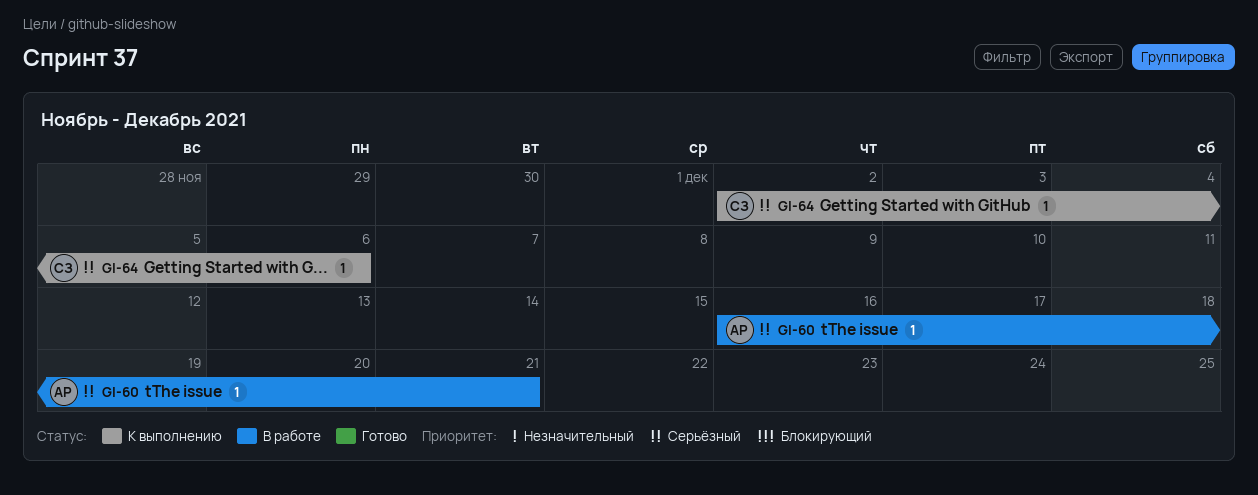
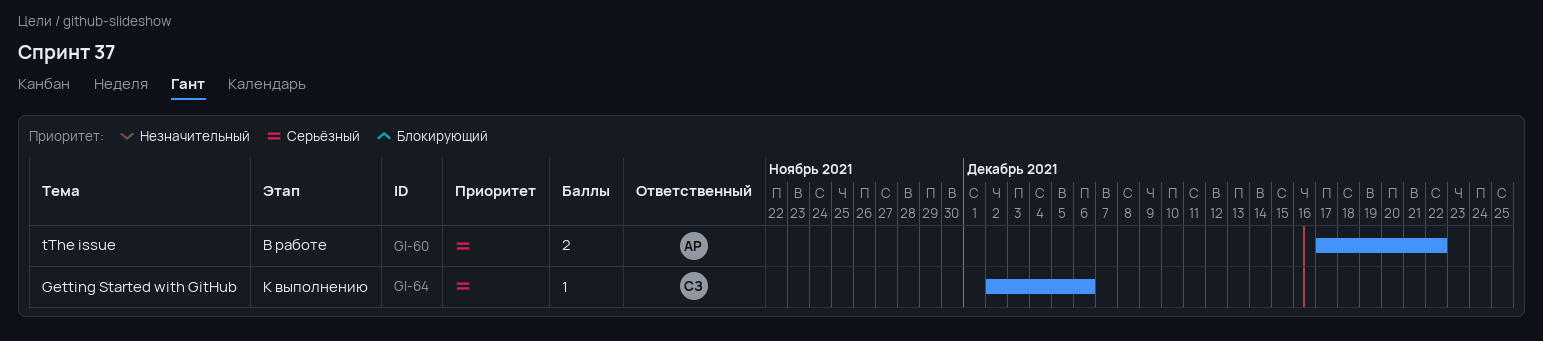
GI-60, estimate: 1 -> 2
GI-60, start: Dec 16 -> Dec 17
GI-60, due: Dec 21 -> Dec 22

